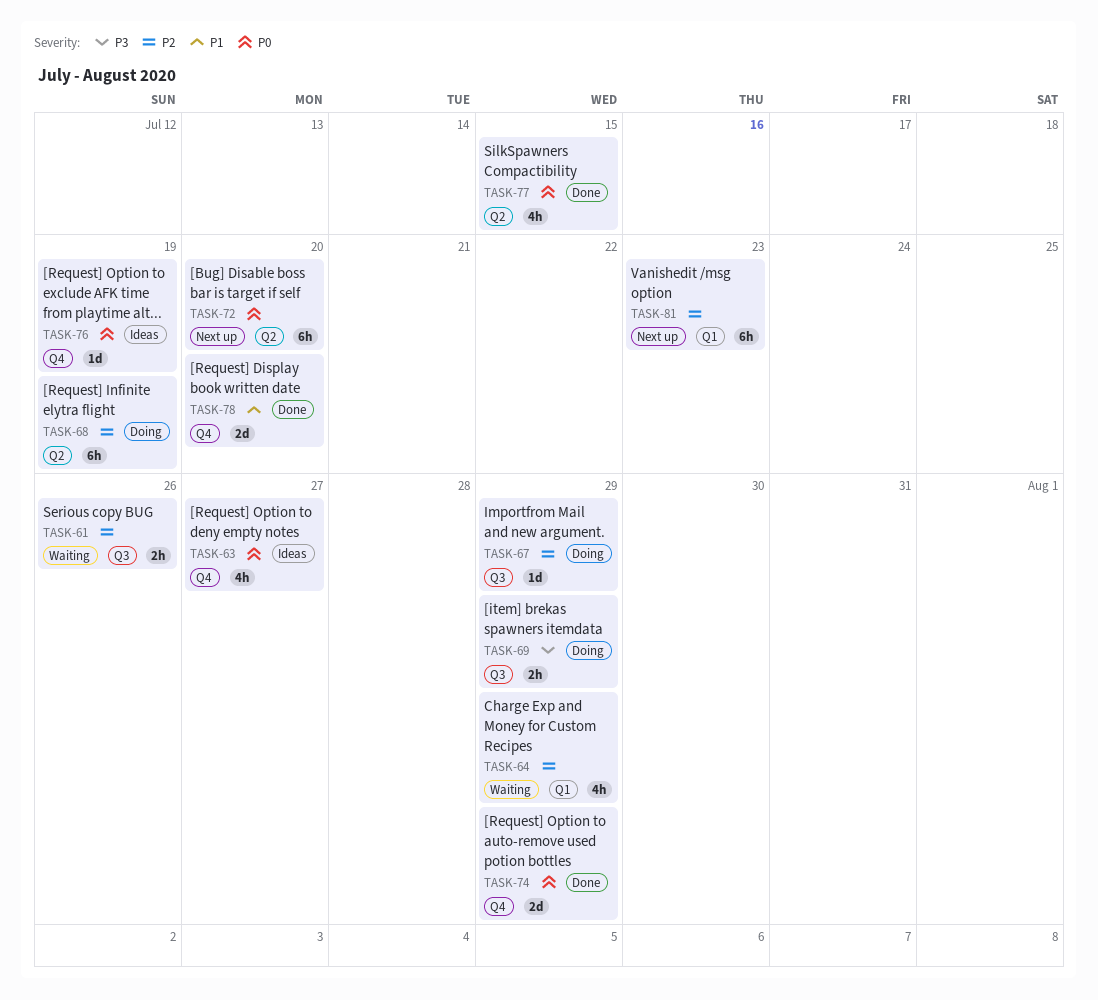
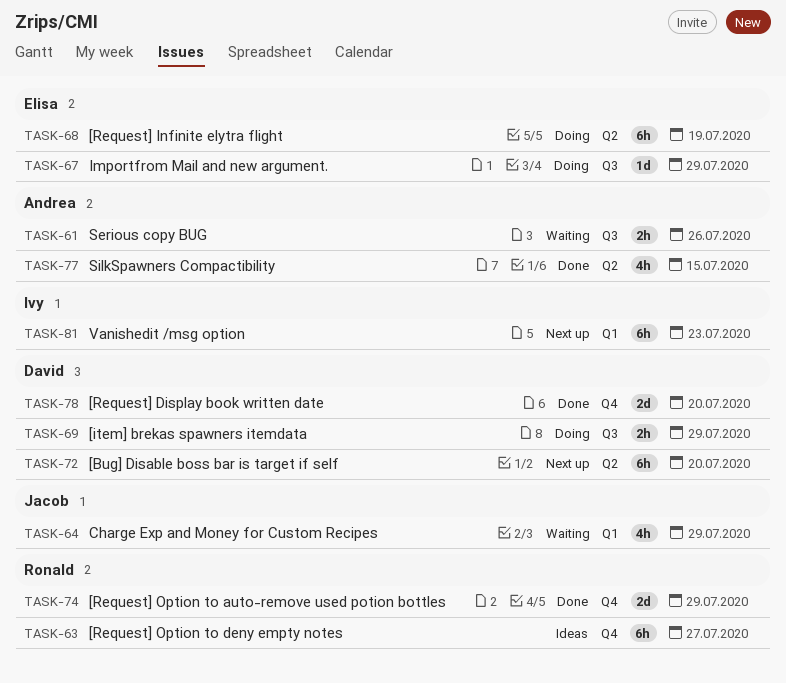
TASK-63, estimate: 4h -> 6h
TASK-76: present -> none

